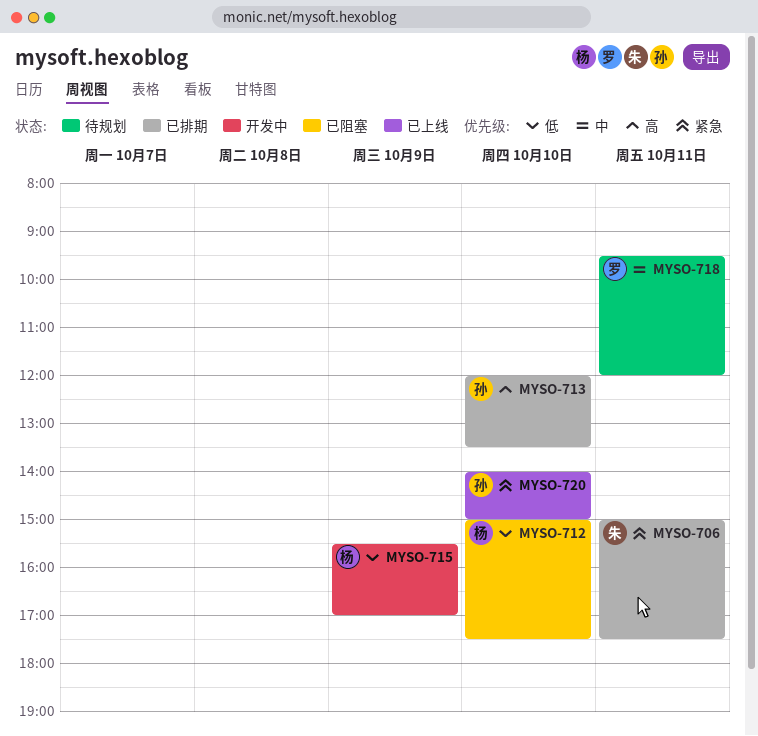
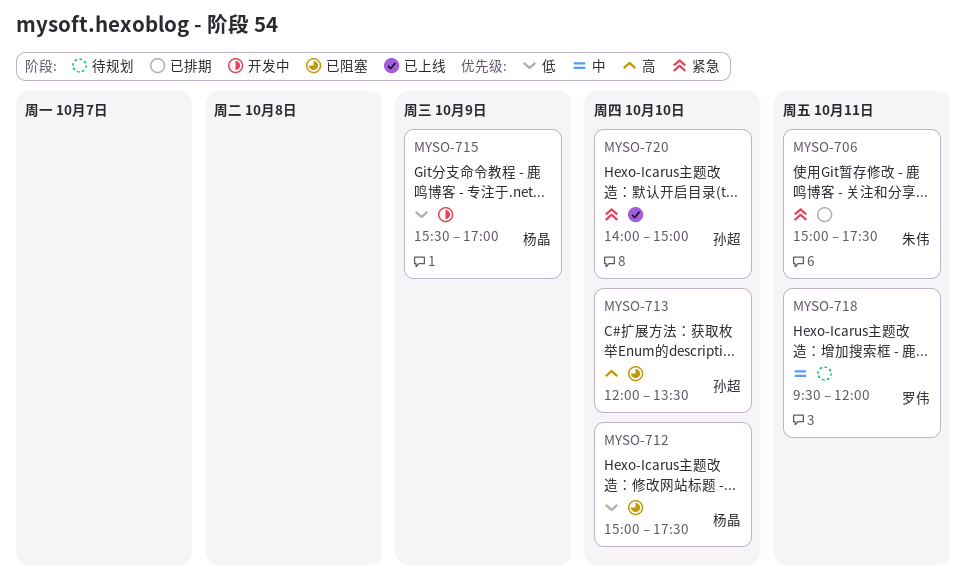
MYSO-713, status: 已排期 -> 已阻塞

